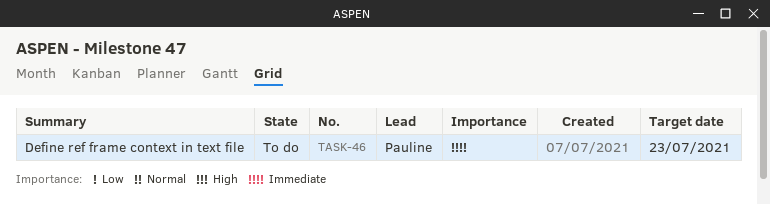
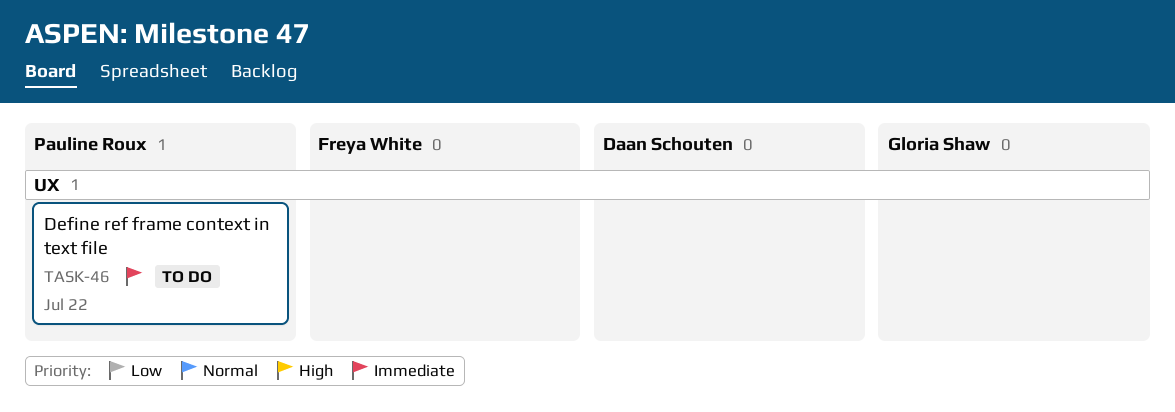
TASK-46, due: Jul 23 -> Jul 22

